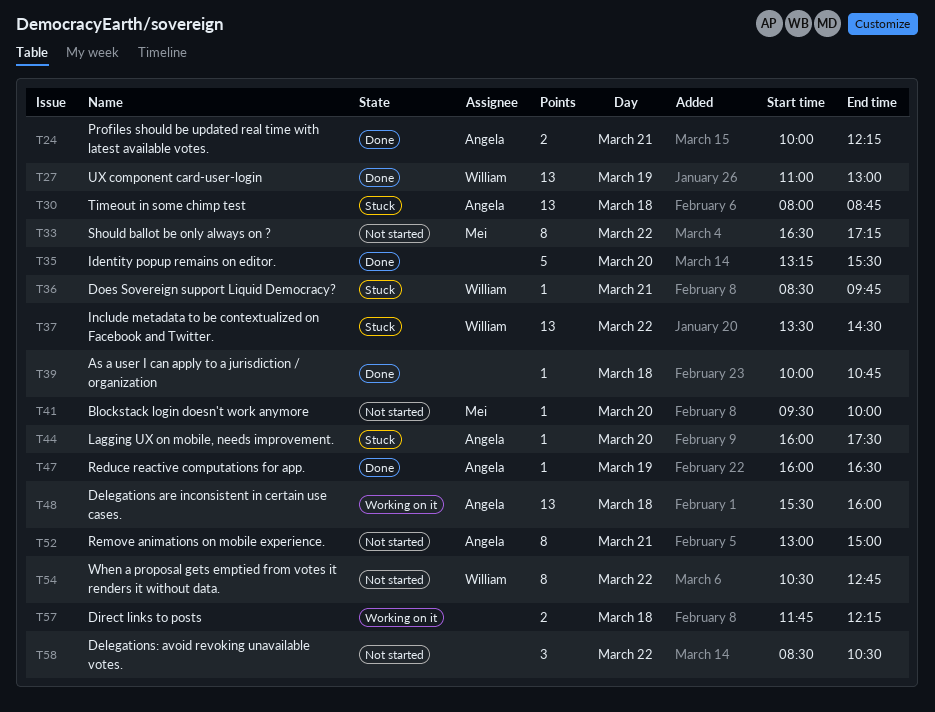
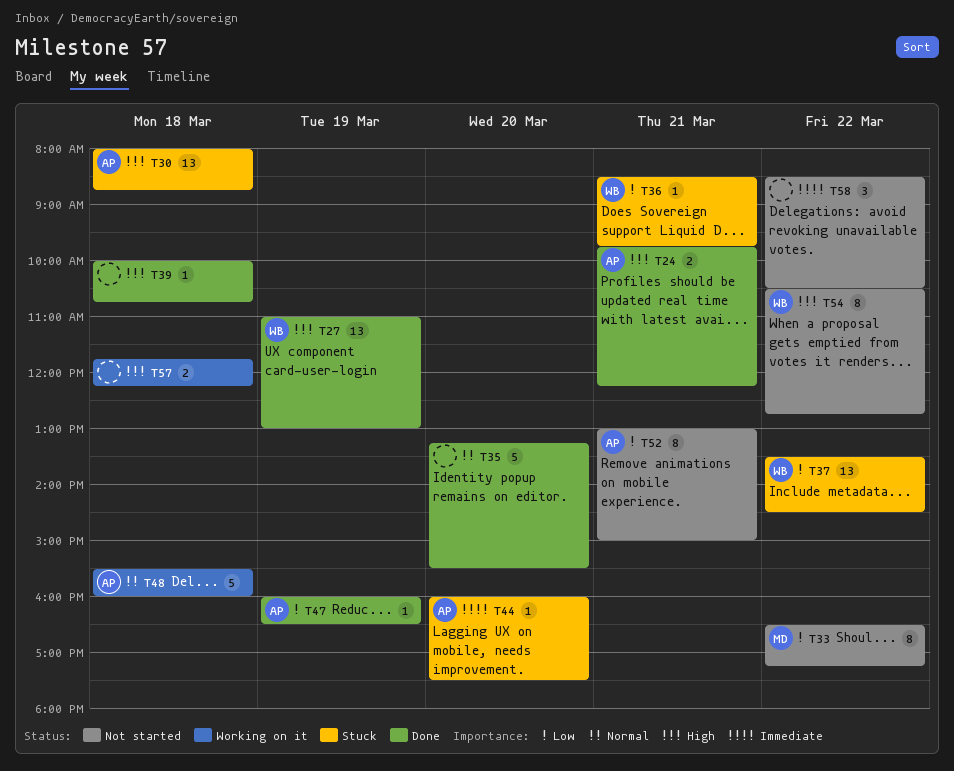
T24, begins: 10:00 -> 09:45
T41: present -> none
T48, estimate: 13 -> 5

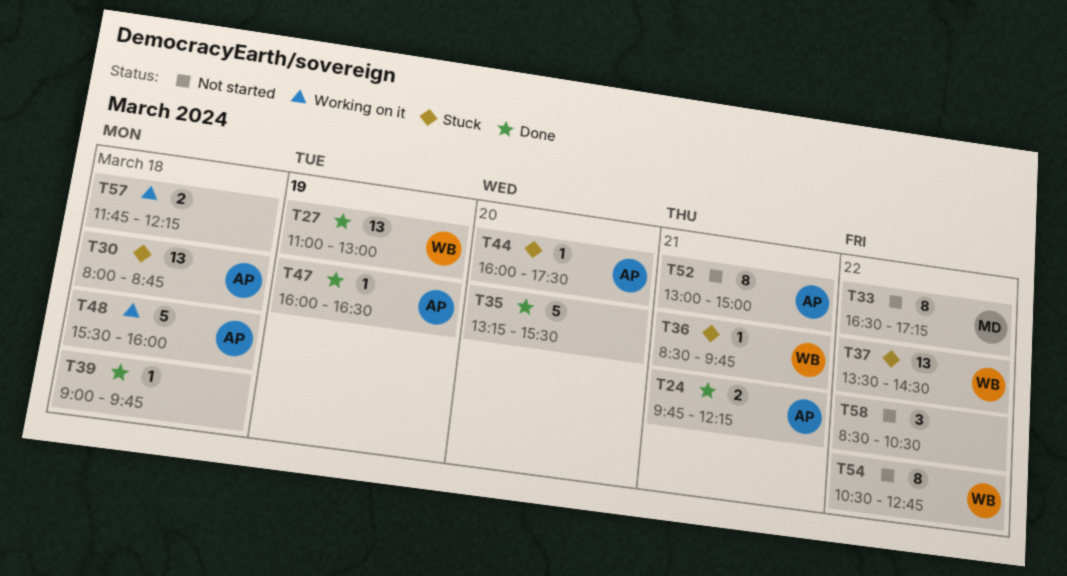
T39, begins: 10:00 -> 09:00
T39, ends: 10:45 -> 09:45

